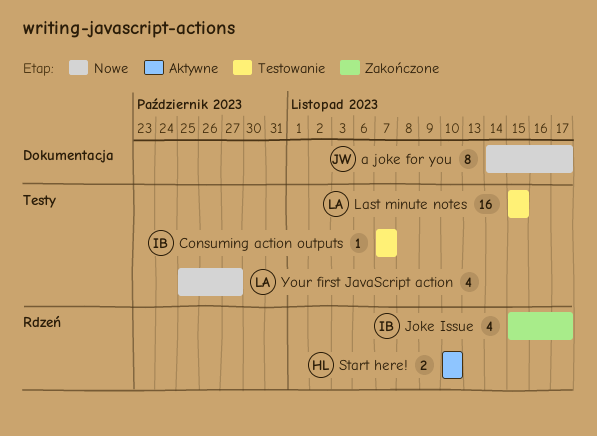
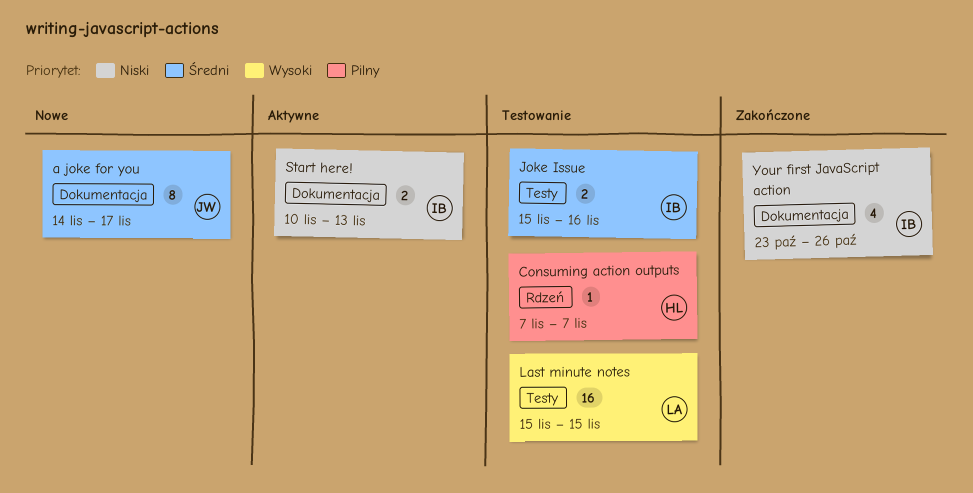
Consuming action outputs, owner: IB -> HL
Consuming action outputs, label: Testy -> Rdzeń
Joke Issue, status: Zakończone -> Testowanie
Joke Issue, label: Rdzeń -> Testy
Joke Issue, estimate: 4 -> 2
Joke Issue, due: Nov 17 -> Nov 16
Start here!, owner: HL -> IB
Start here!, label: Rdzeń -> Dokumentacja
Start here!, due: Nov 10 -> Nov 13
Your first JavaScript action, status: Nowe -> Zakończone
Your first JavaScript action, owner: LA -> IB
Your first JavaScript action, label: Testy -> Dokumentacja
Your first JavaScript action, start: Oct 25 -> Oct 23
Your first JavaScript action, due: Oct 27 -> Oct 26

